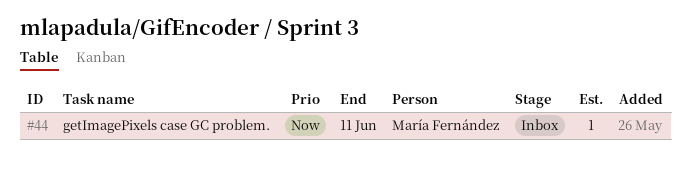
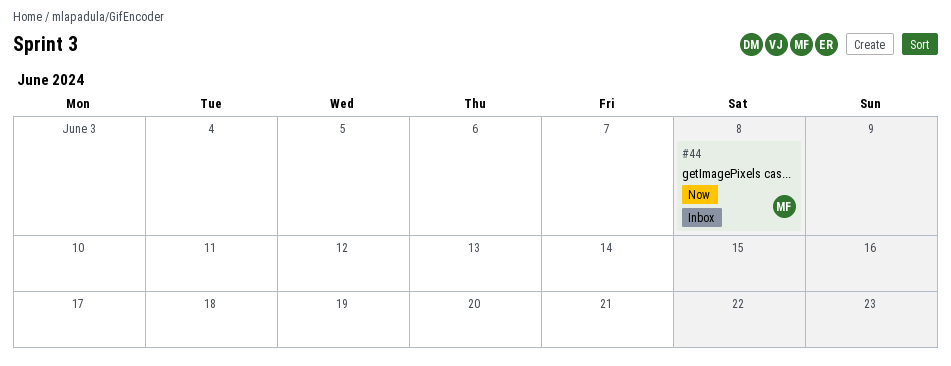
#44, due: Jun 11 -> Jun 8

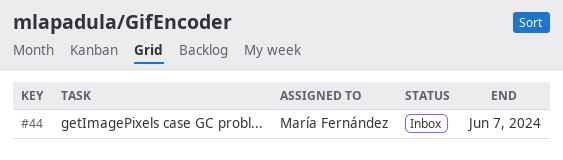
#44, due: Jun 8 -> Jun 7

